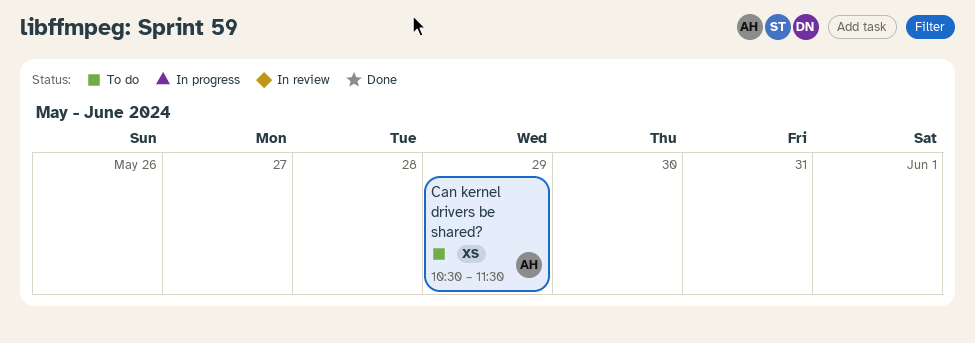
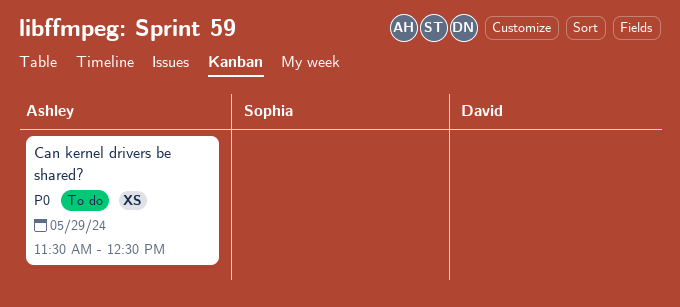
Can kernel drivers be shared?, begins: 10:30 -> 11:30
Can kernel drivers be shared?, ends: 11:30 -> 12:30

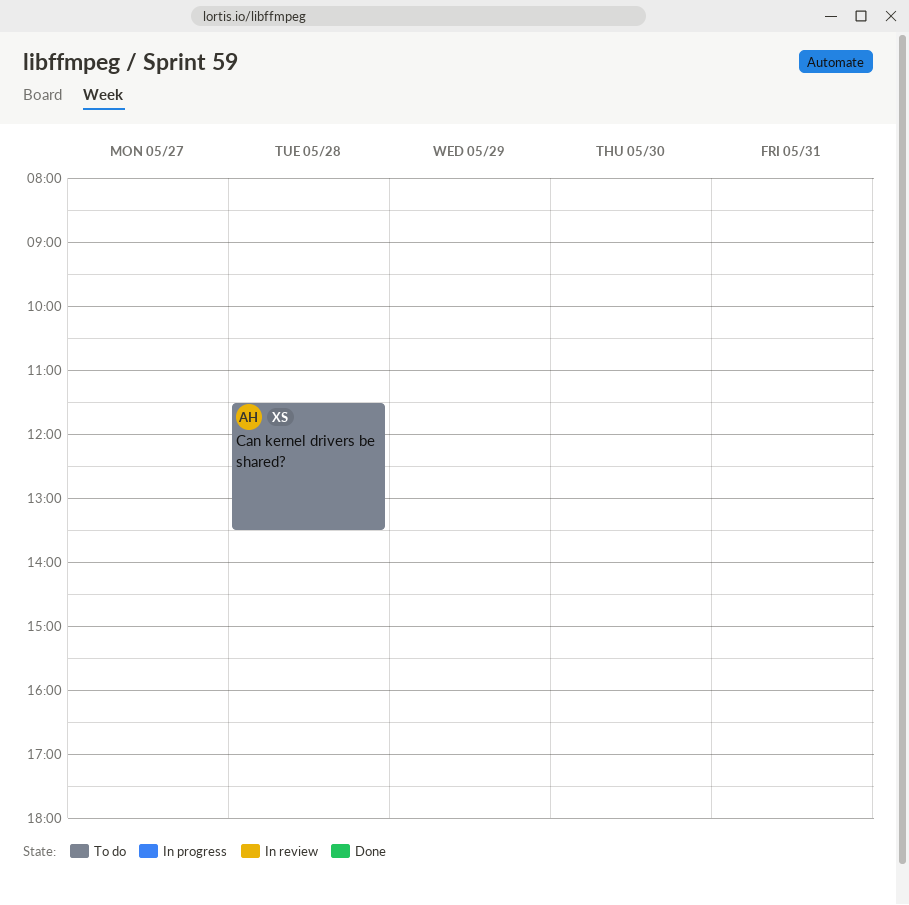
Can kernel drivers be shared?, day: May 29 -> May 28
Can kernel drivers be shared?, ends: 12:30 -> 13:30

